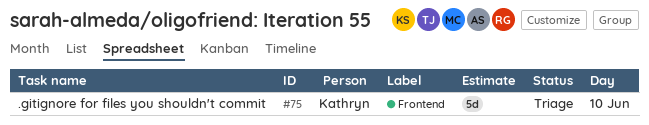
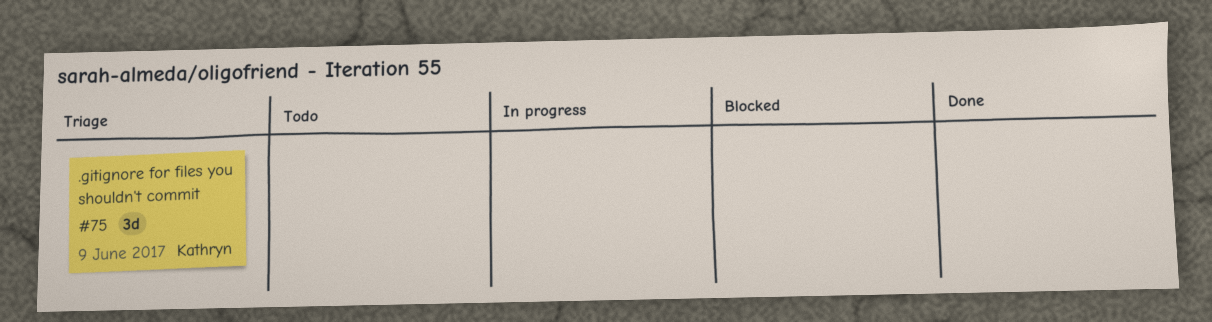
#75, estimate: 5d -> 3d
#75, day: Jun 10 -> Jun 9

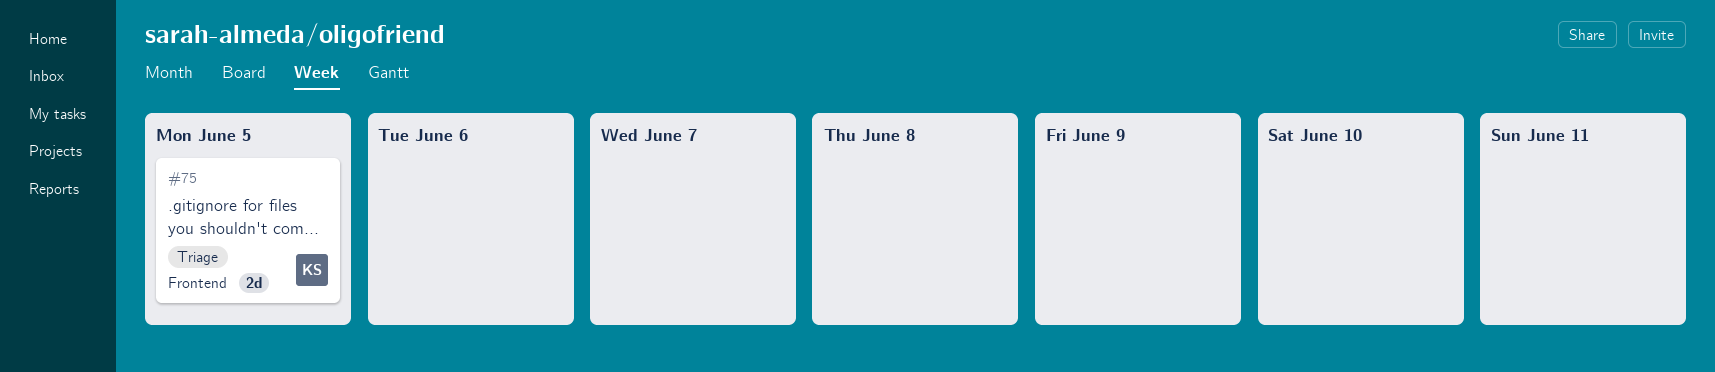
#75, estimate: 3d -> 2d
#75, day: Jun 9 -> Jun 5

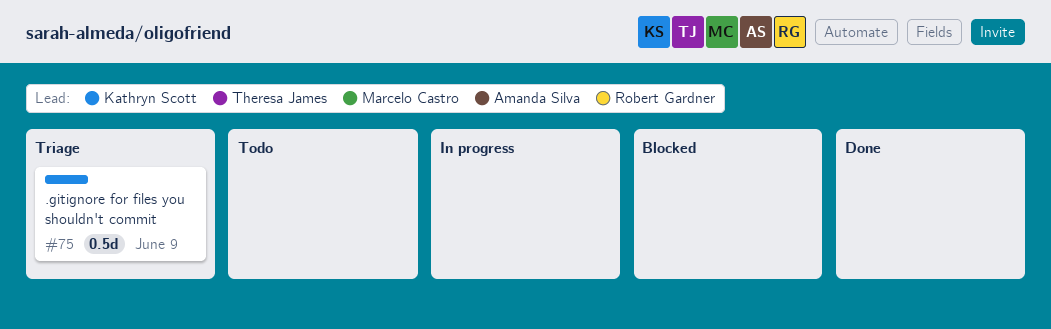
#75, estimate: 2d -> 0.5d
#75, day: Jun 5 -> Jun 9

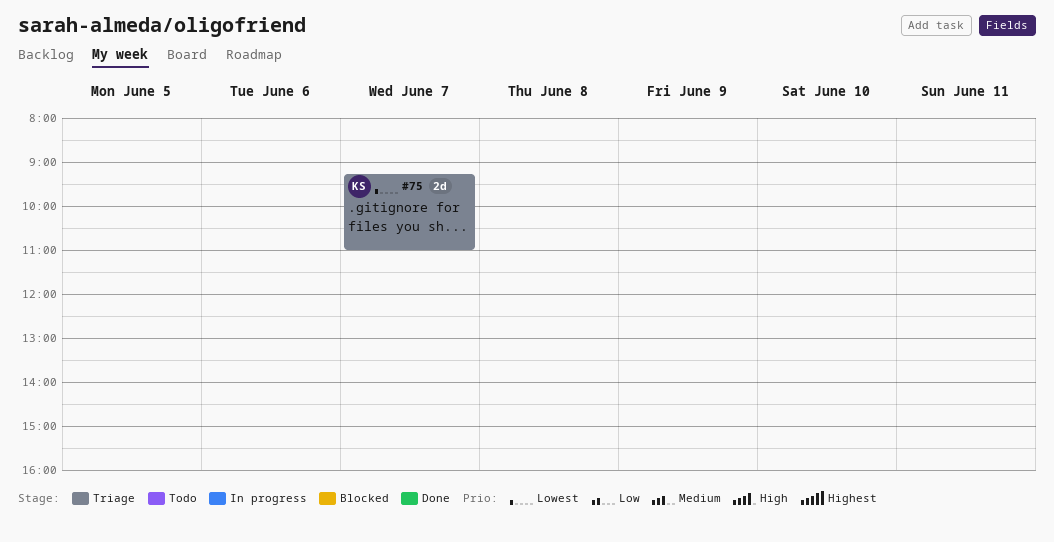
#75, estimate: 0.5d -> 2d
#75, day: Jun 9 -> Jun 7

